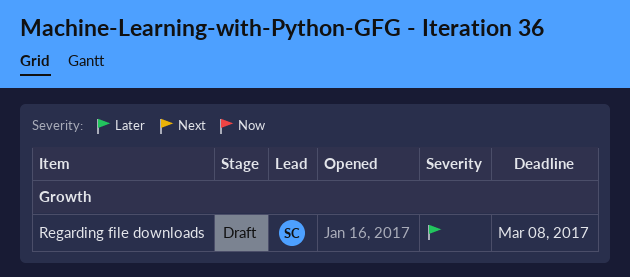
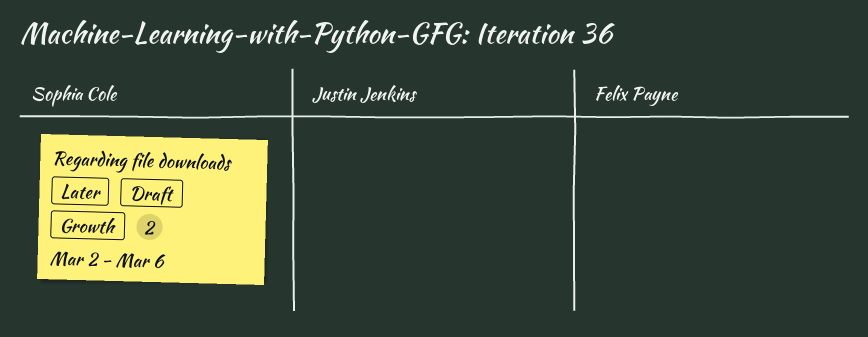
Regarding file downloads, due: Mar 8 -> Mar 6

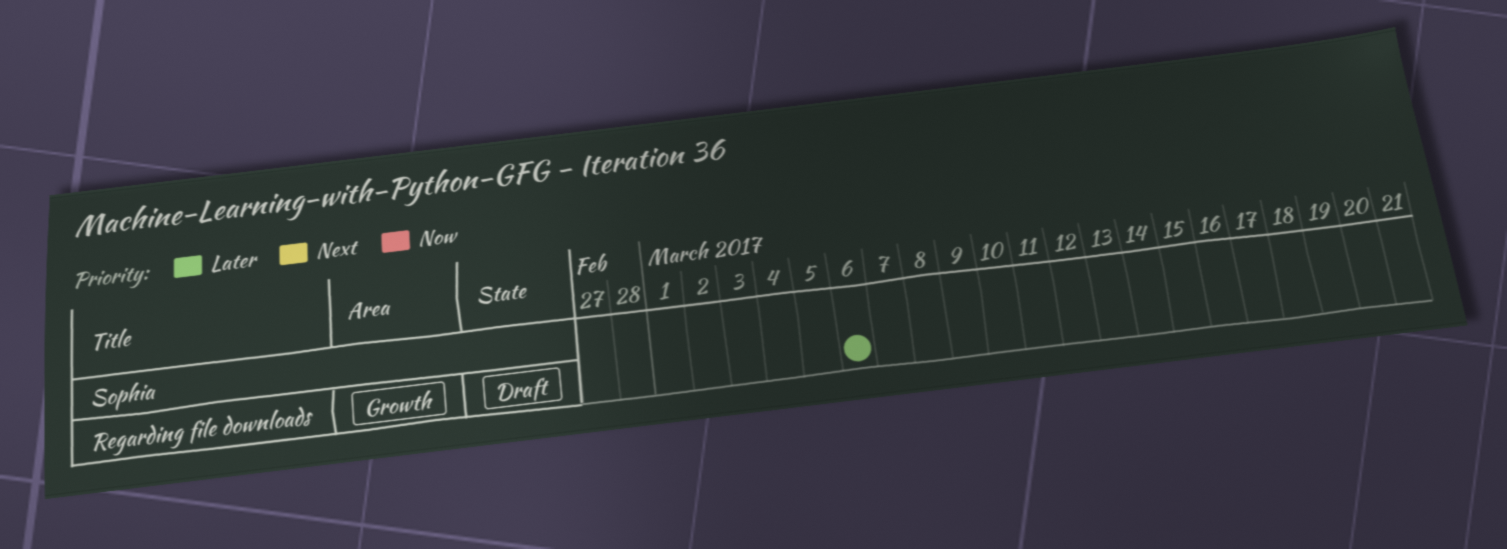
Regarding file downloads, start: Mar 2 -> Mar 6

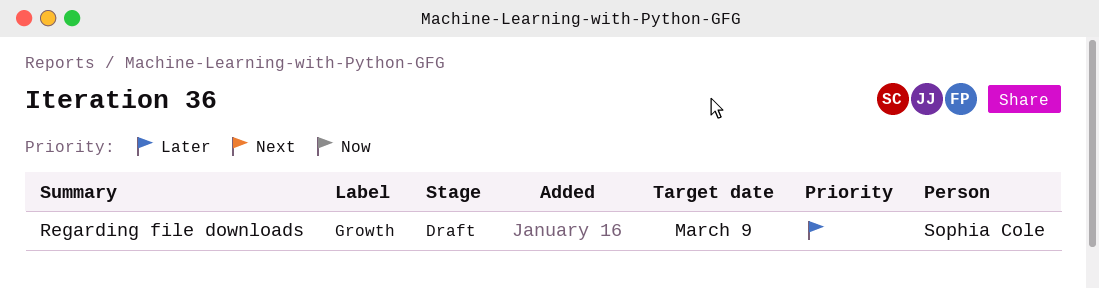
Regarding file downloads, due: Mar 6 -> Mar 9

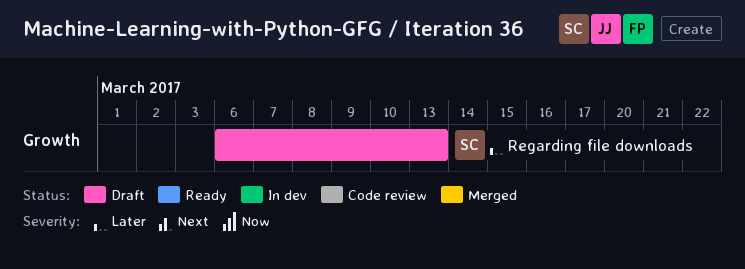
Regarding file downloads, due: Mar 9 -> Mar 13

